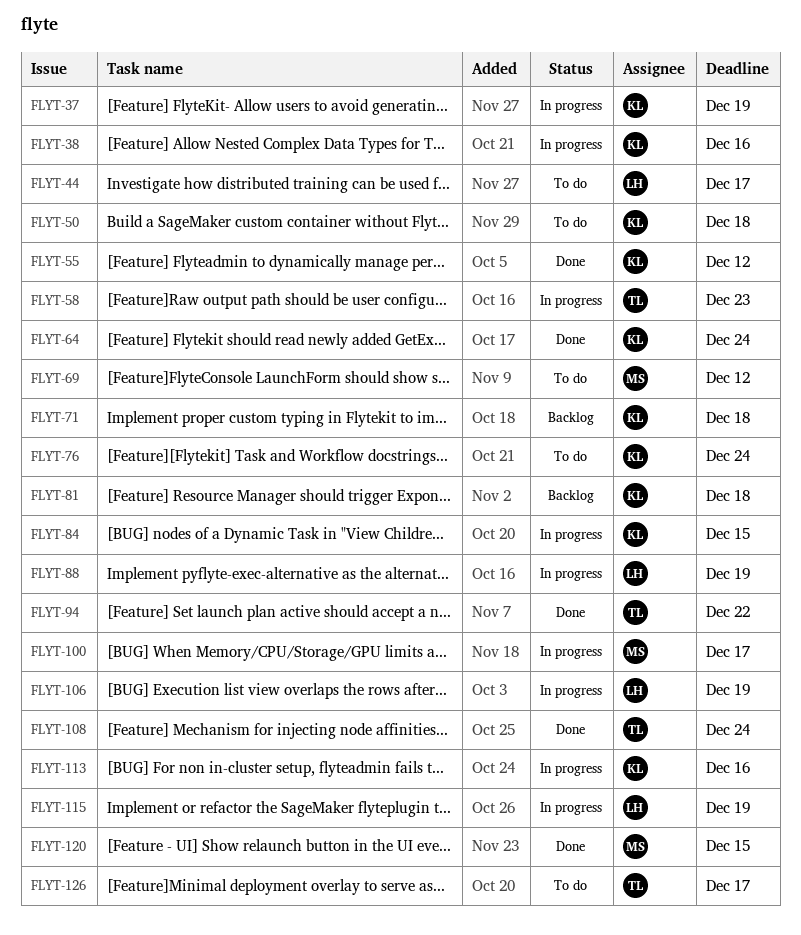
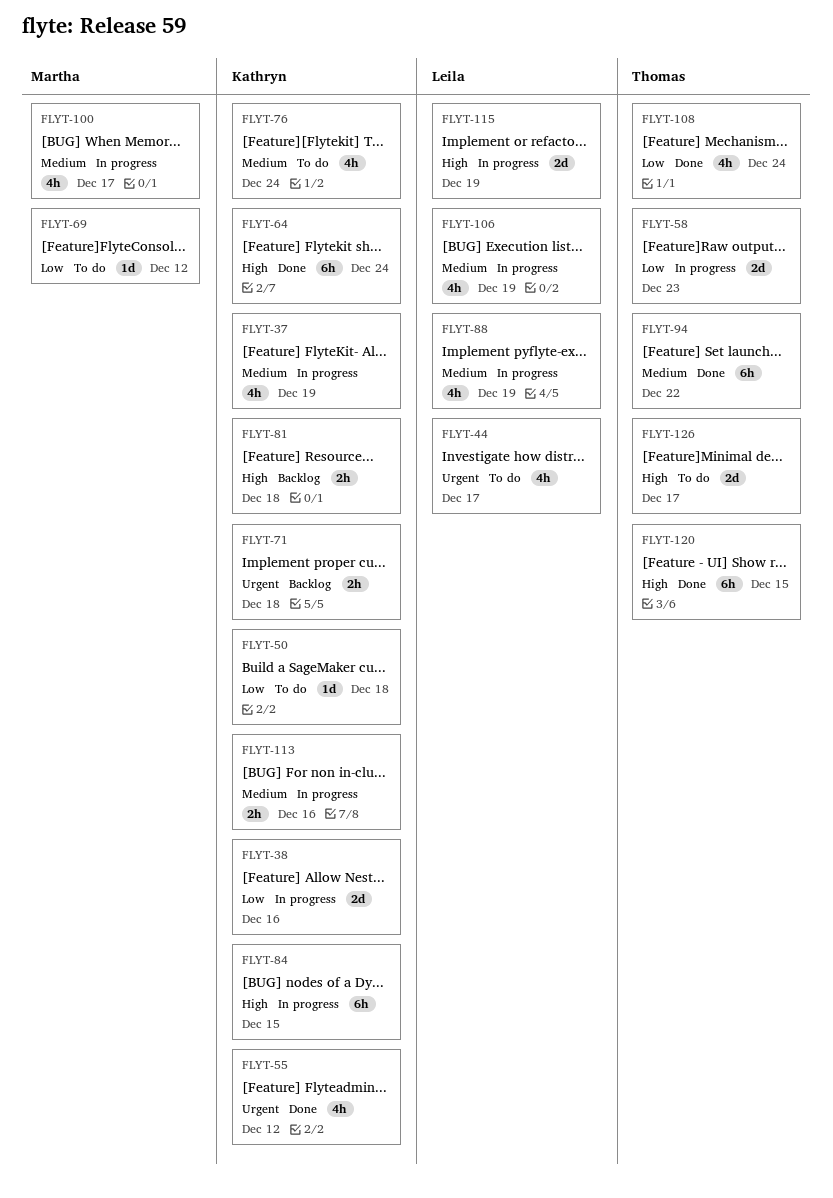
FLYT-120, owner: Martha -> Thomas

